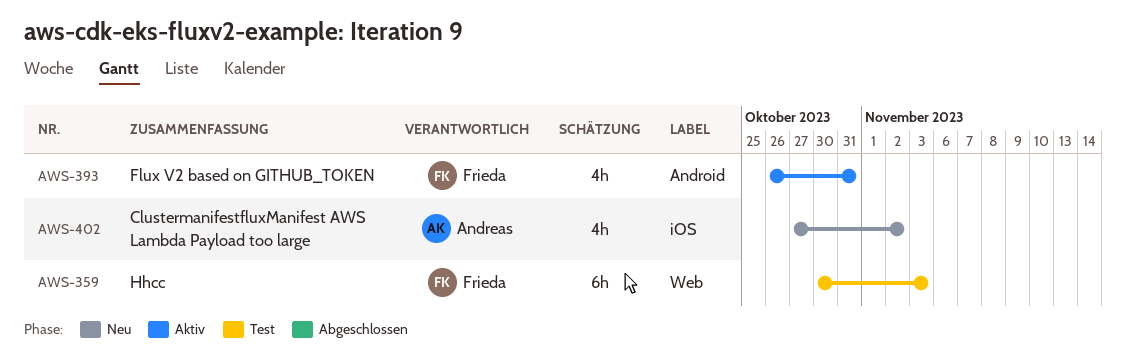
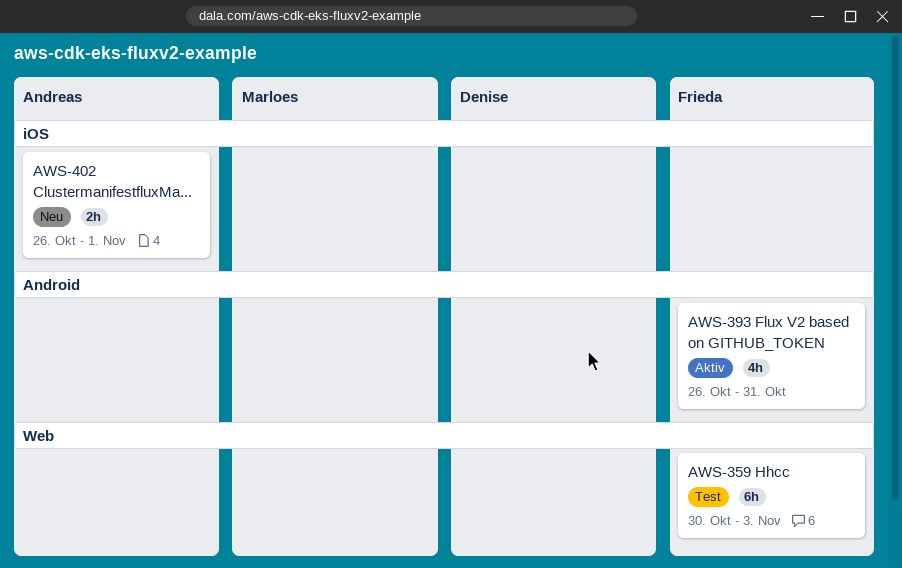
AWS-402, estimate: 4h -> 2h
AWS-402, start: Oct 27 -> Oct 26
AWS-402, due: Nov 2 -> Nov 1

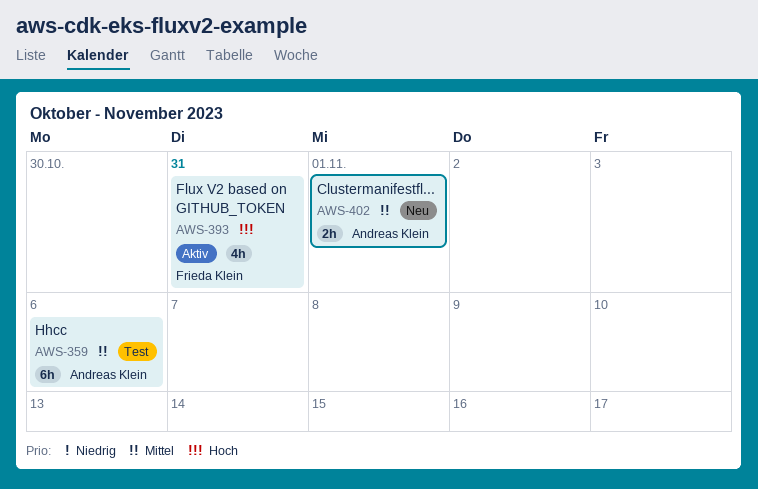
AWS-359, owner: Frieda Klein -> Andreas Klein
AWS-359, due: Nov 3 -> Nov 6

